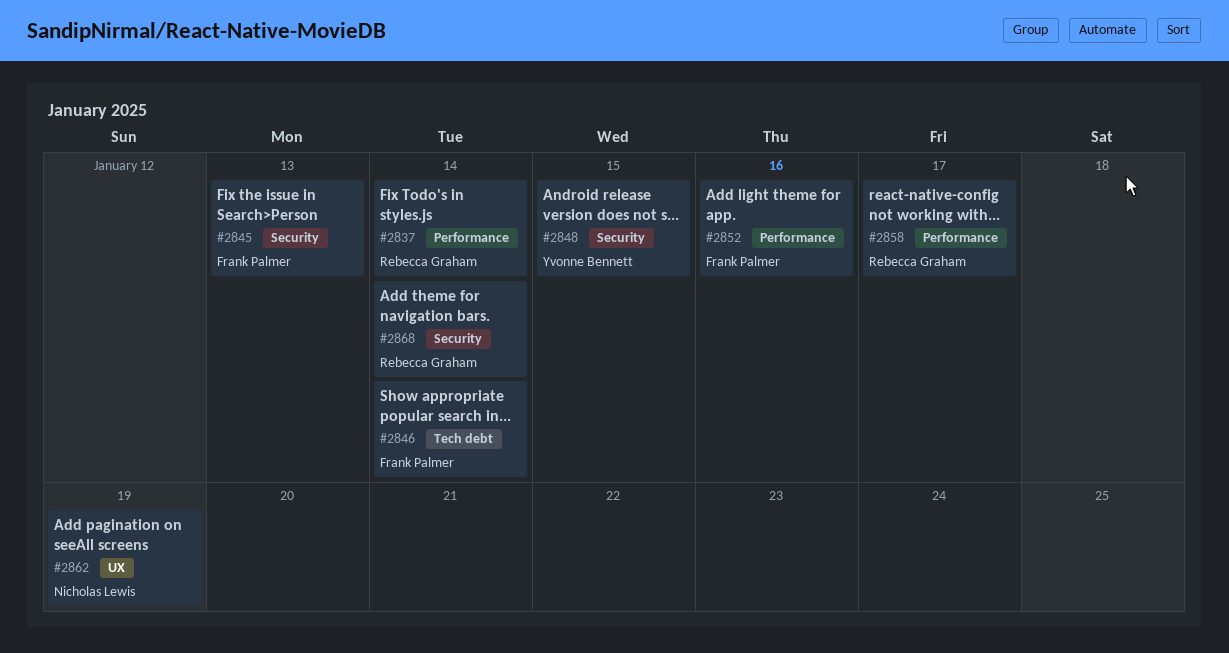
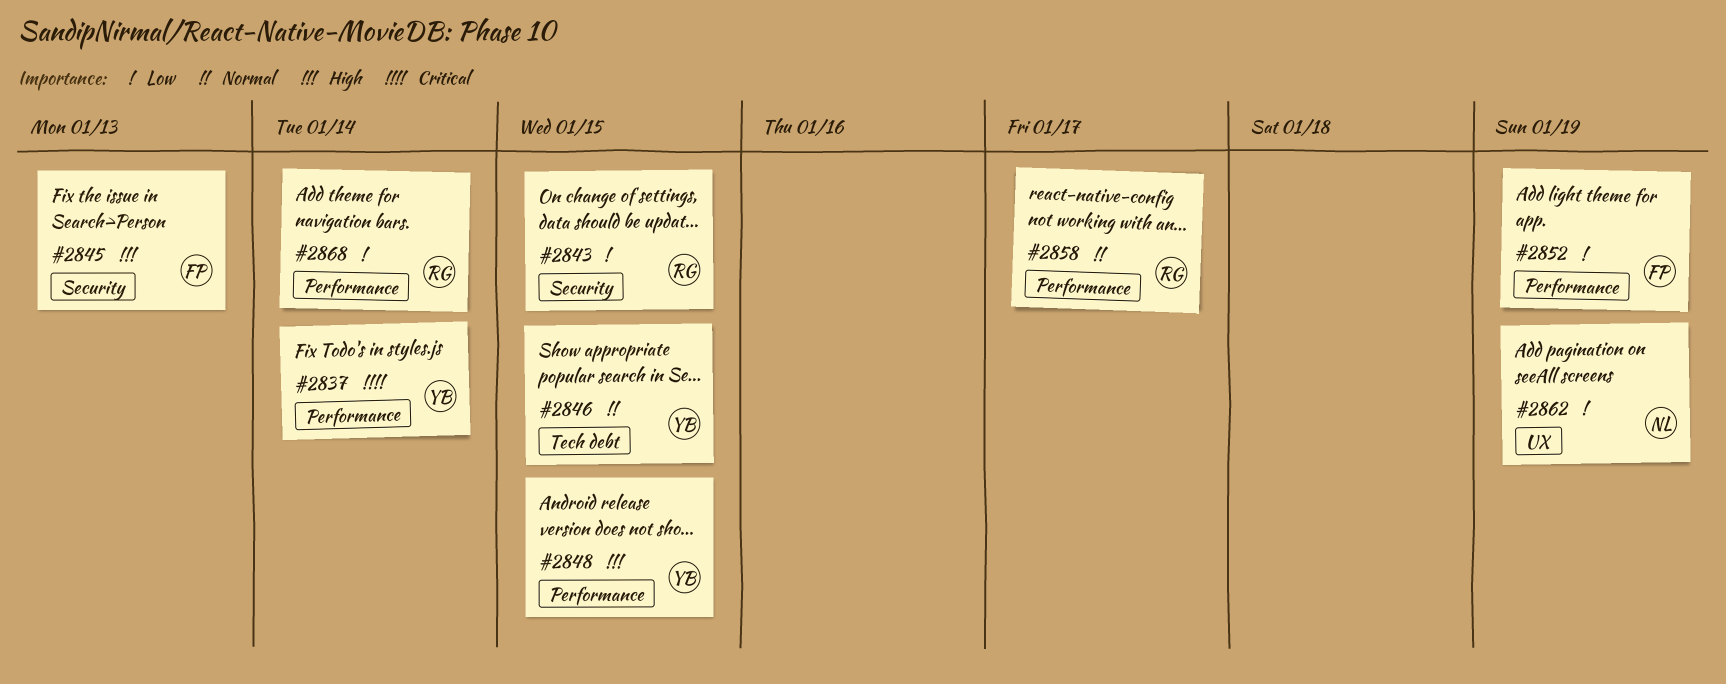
#2837, owner: Rebecca Graham -> Yvonne Bennett
#2843: none -> present
#2846, owner: Frank Palmer -> Yvonne Bennett
#2846, due: Jan 14 -> Jan 15
#2848, label: Security -> Performance
#2852, due: Jan 16 -> Jan 19
#2868, label: Security -> Performance

